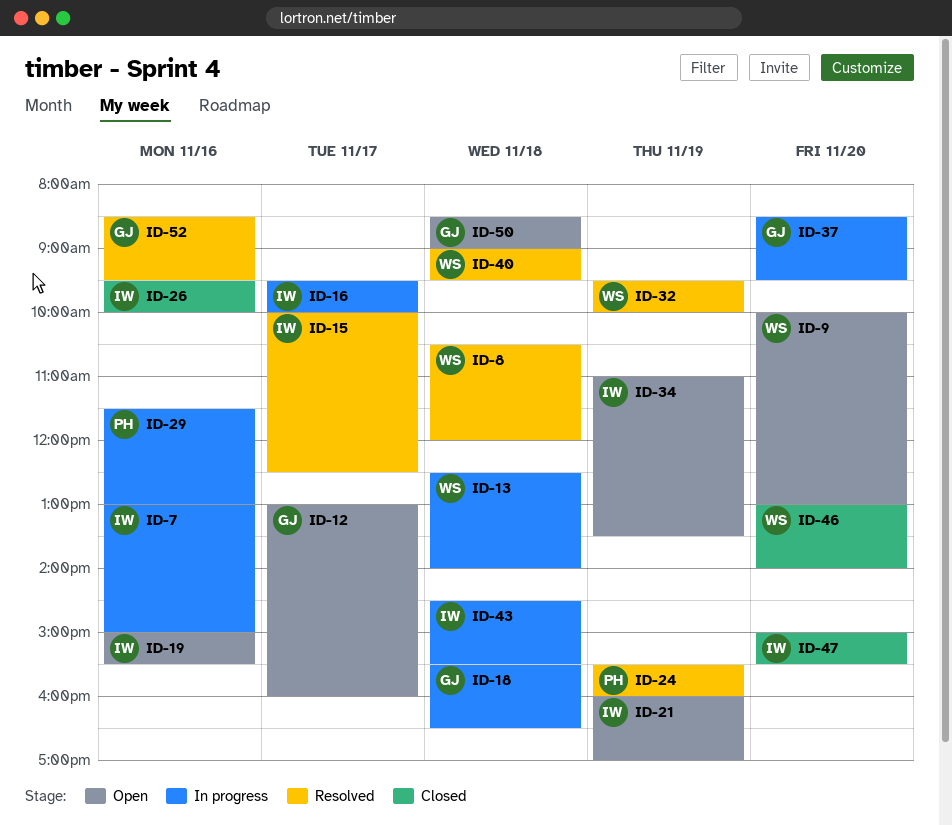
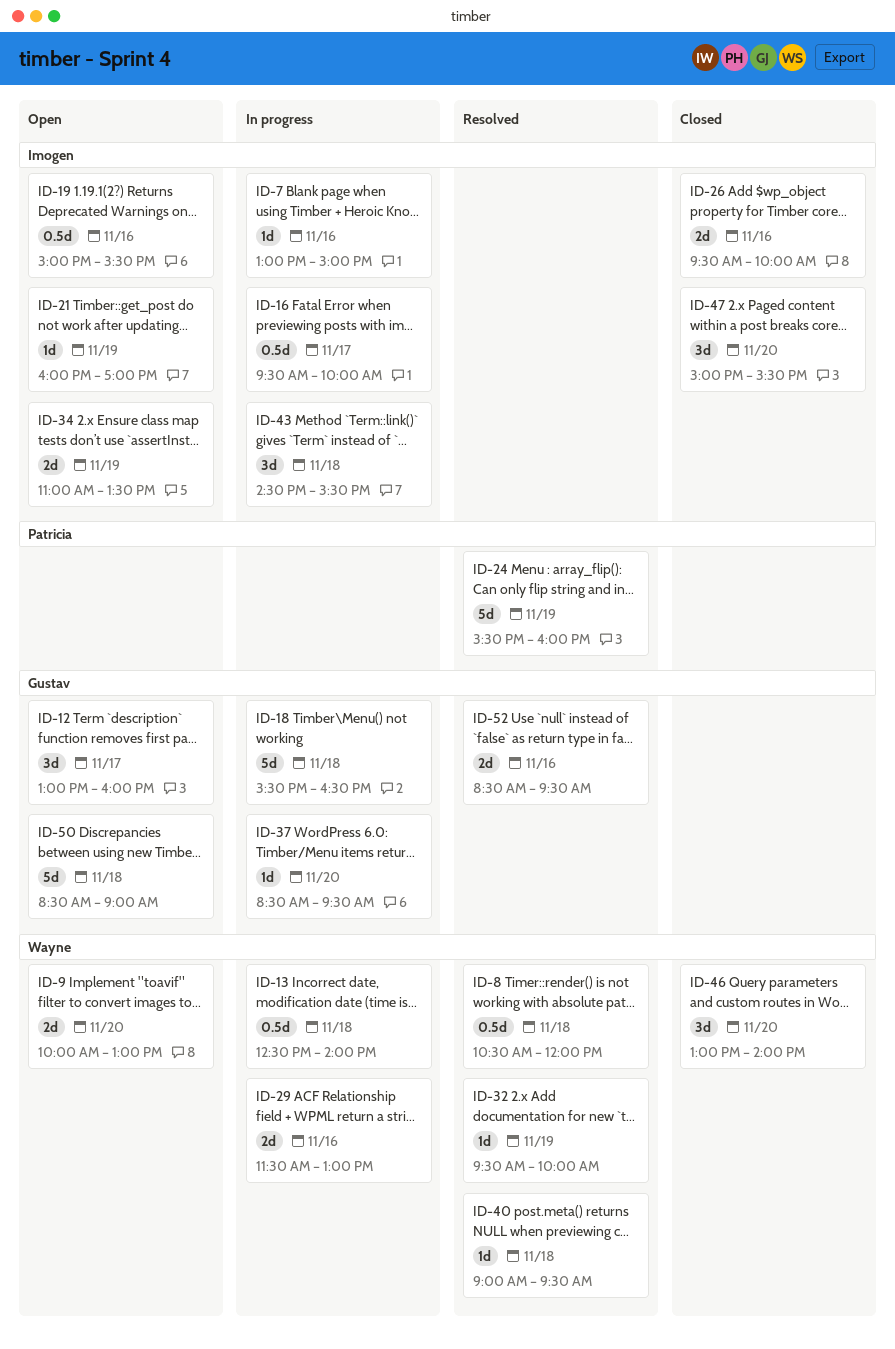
ID-15: present -> none
ID-29, owner: Patricia -> Wayne

